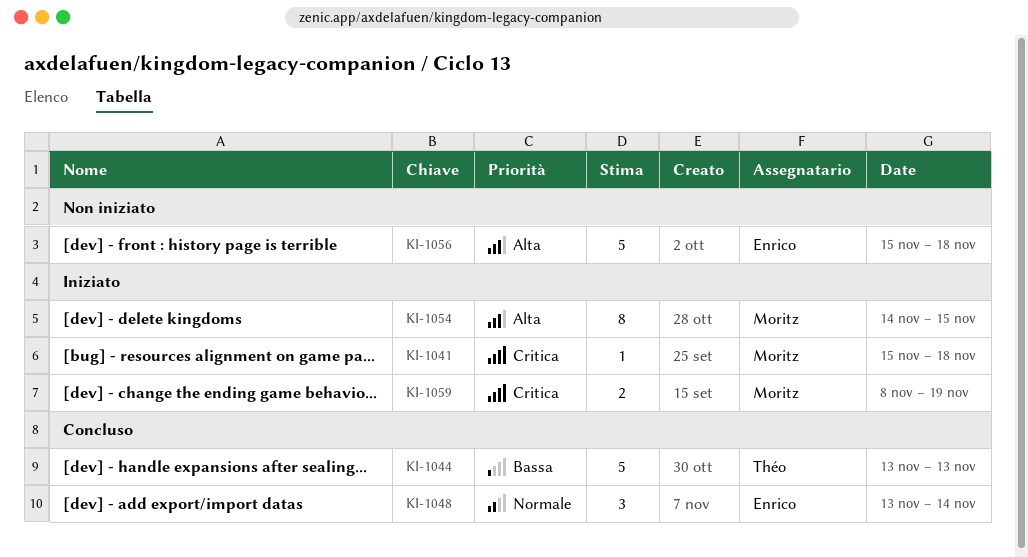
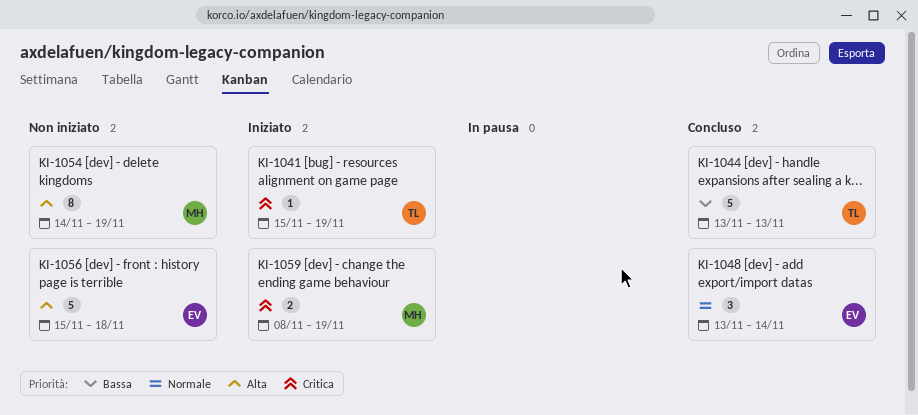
KI-1041, owner: Moritz -> Théo
KI-1041, due: Nov 18 -> Nov 19
KI-1054, status: Iniziato -> Non iniziato
KI-1054, due: Nov 15 -> Nov 19

